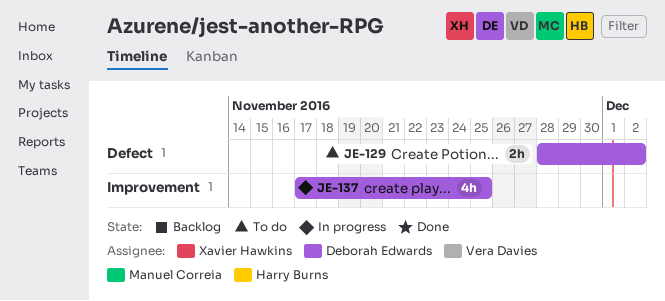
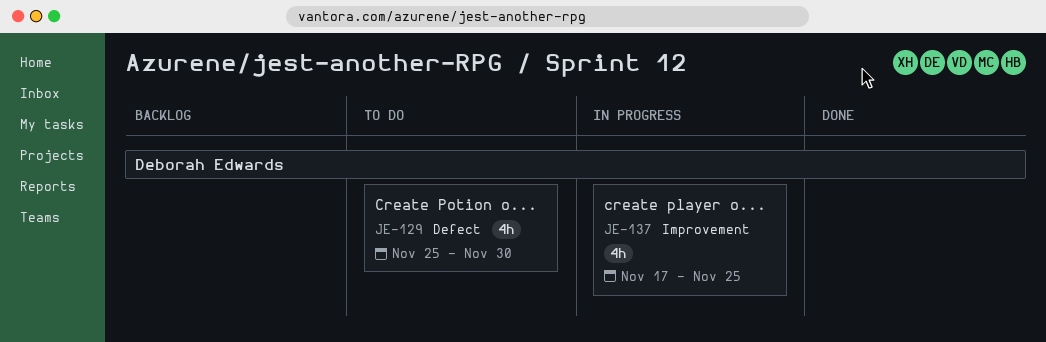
JE-129, estimate: 2h -> 4h
JE-129, start: Nov 28 -> Nov 25
JE-129, due: Dec 2 -> Nov 30

